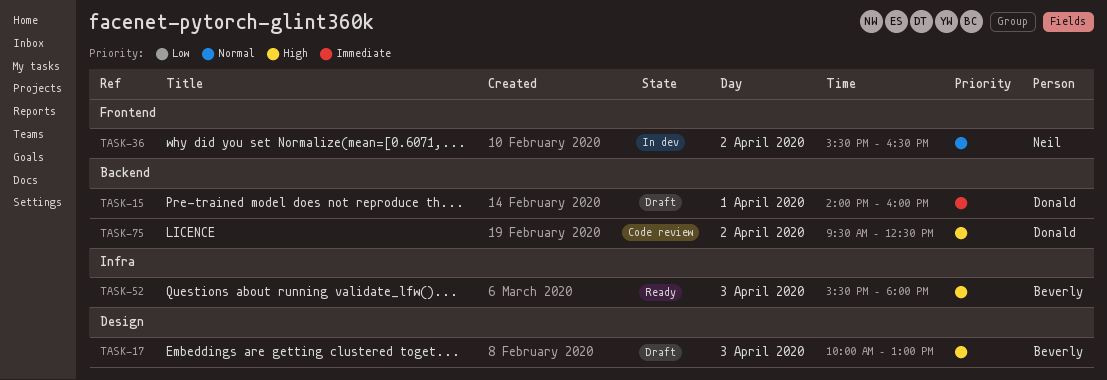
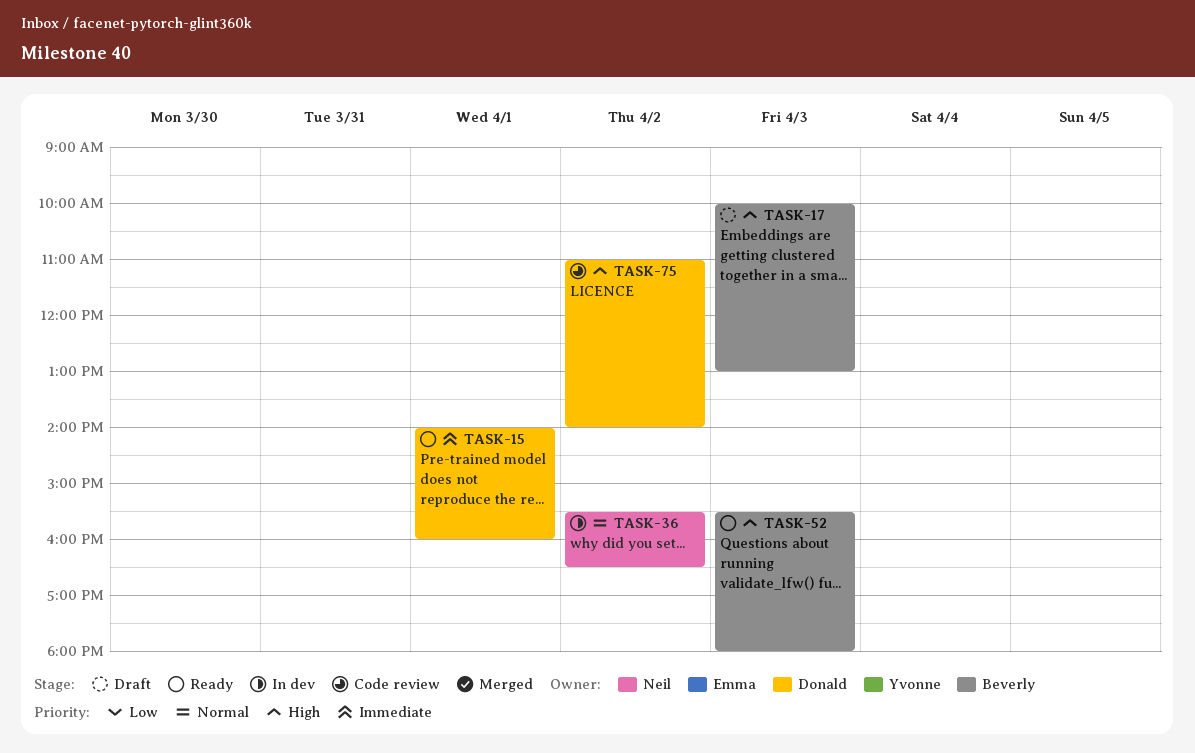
TASK-15, status: Draft -> Ready
TASK-75, begins: 09:30 -> 11:00
TASK-75, ends: 12:30 -> 14:00

